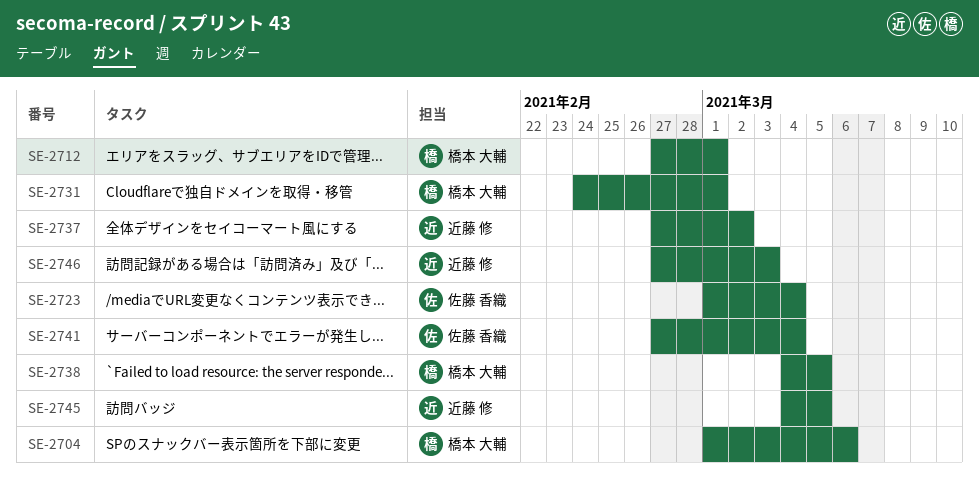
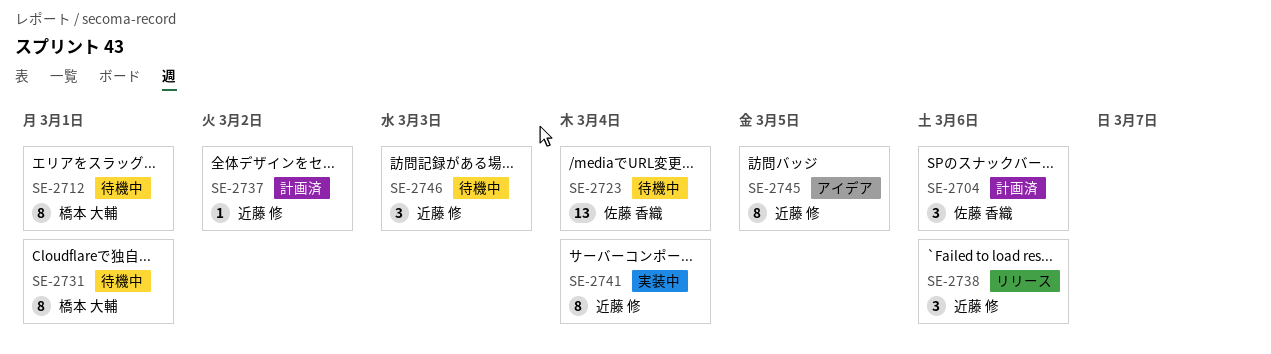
SE-2704, owner: 橋本 大輔 -> 佐藤 香織
SE-2738, owner: 橋本 大輔 -> 近藤 修
SE-2738, due: Mar 5 -> Mar 6
SE-2741, owner: 佐藤 香織 -> 近藤 修

